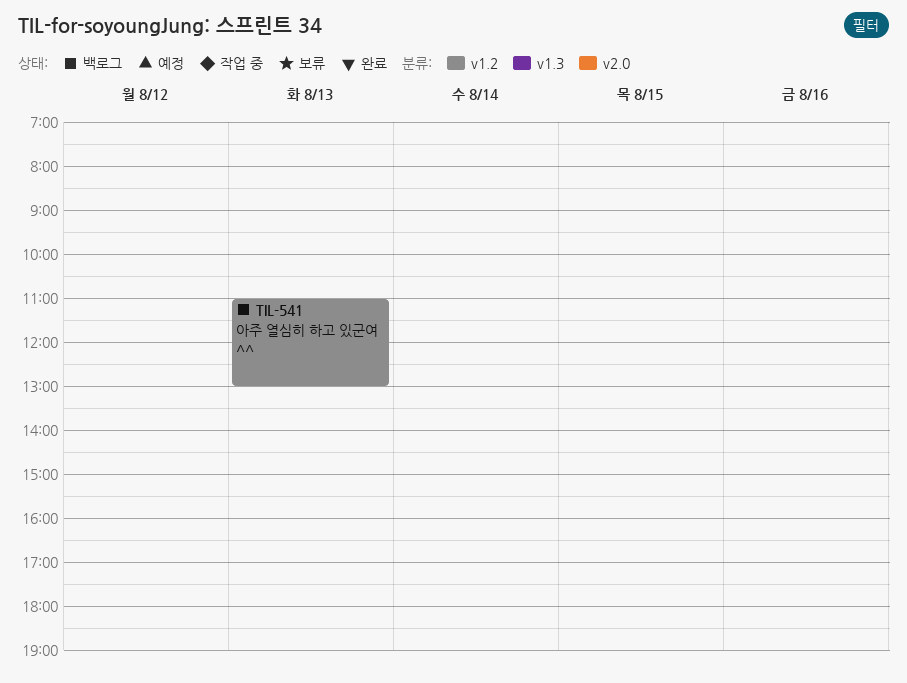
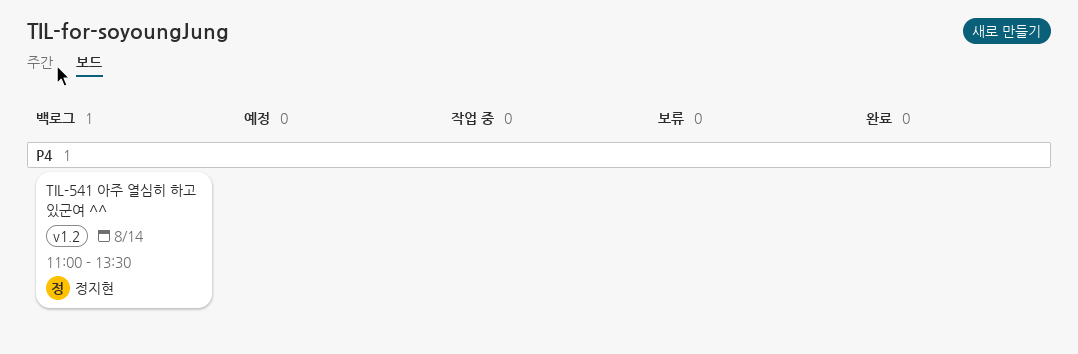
TIL-541, day: Aug 13 -> Aug 14
TIL-541, ends: 13:00 -> 13:30

